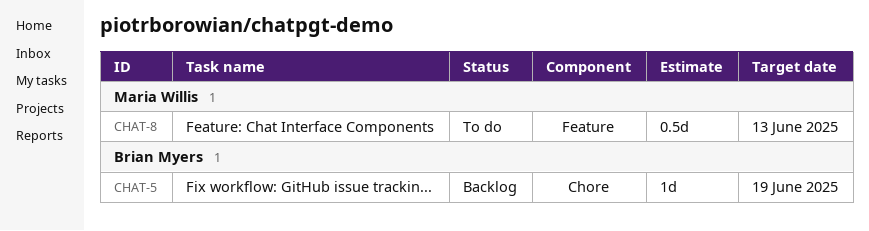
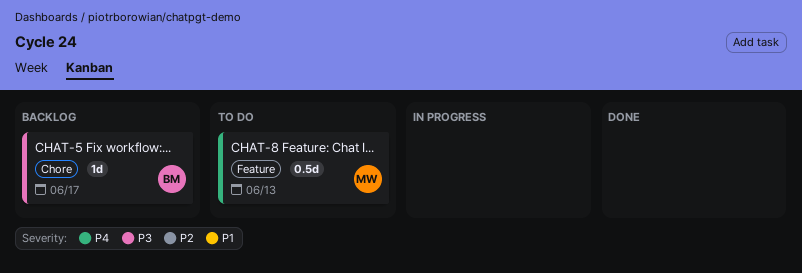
CHAT-5, due: Jun 19 -> Jun 17

